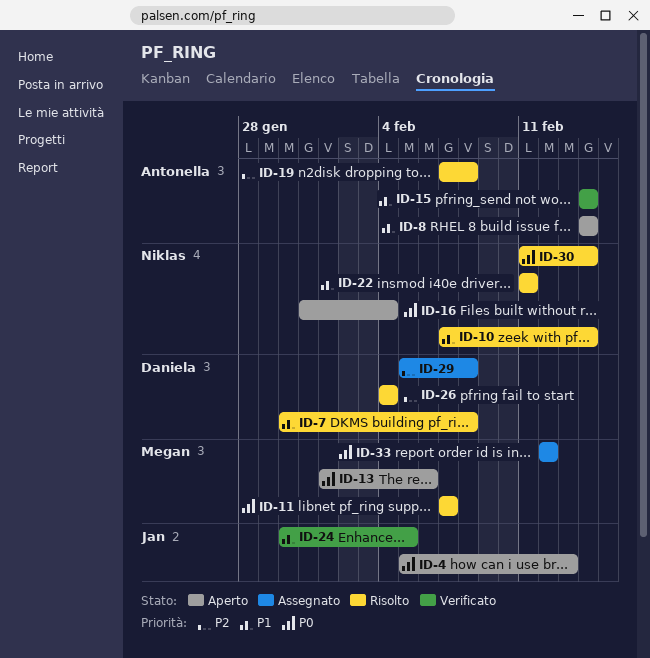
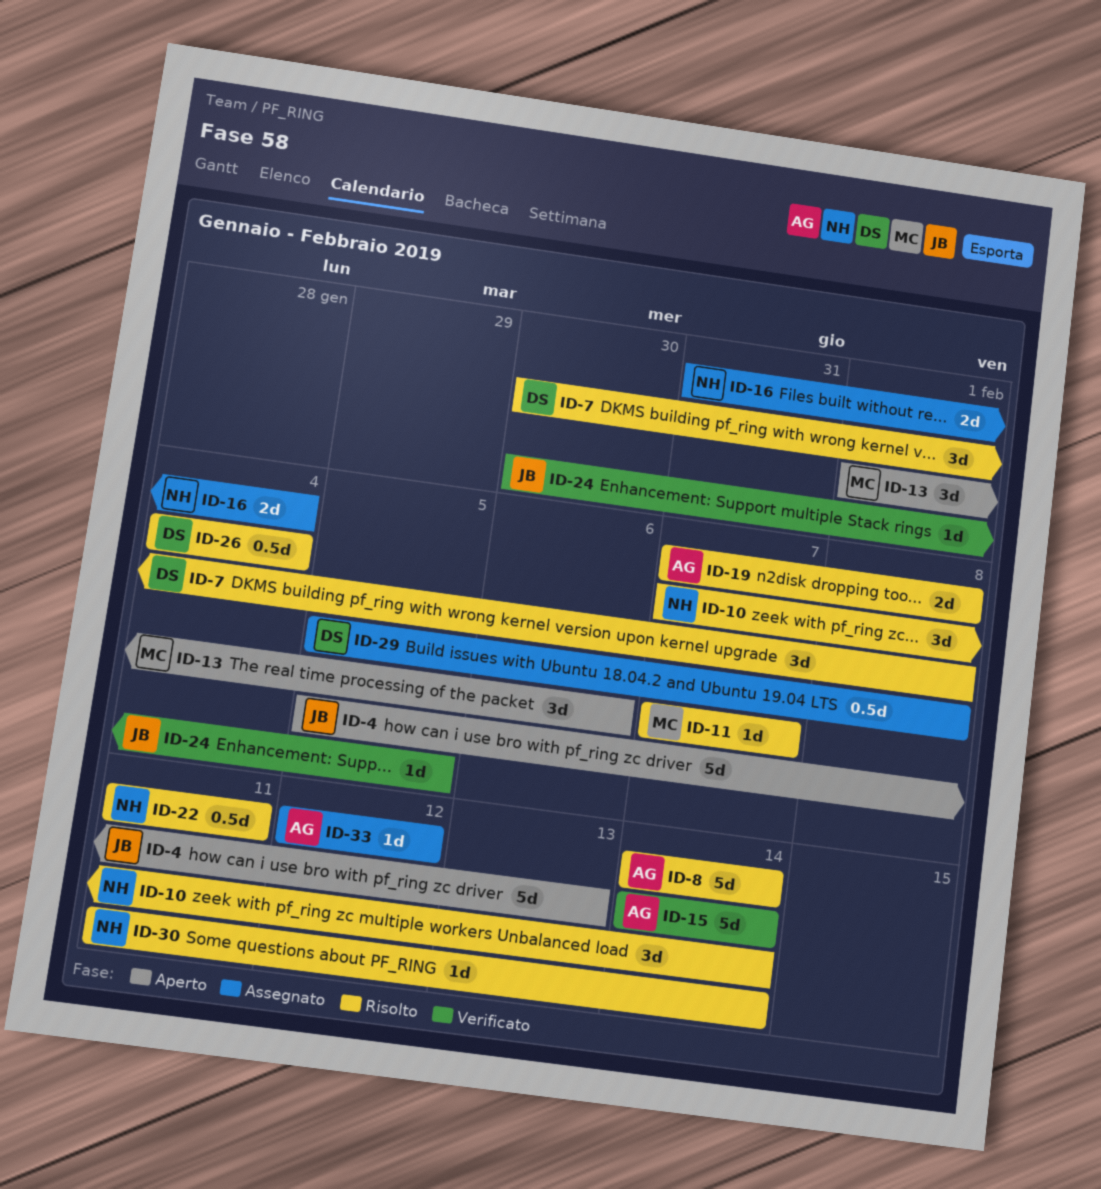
ID-8, status: Aperto -> Risolto
ID-16, status: Aperto -> Assegnato
ID-33, owner: Megan -> Antonella

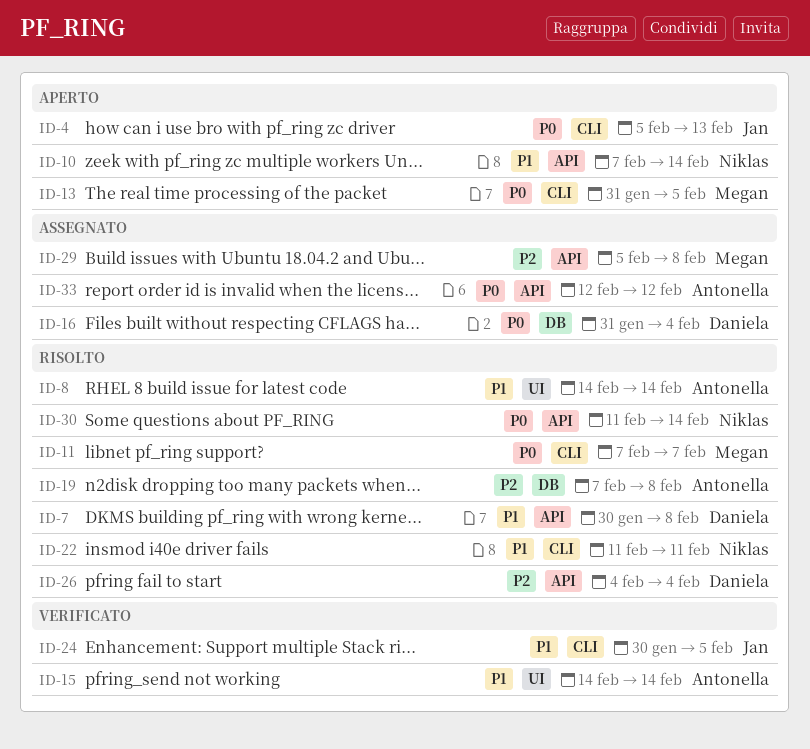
ID-10, status: Risolto -> Aperto
ID-13, start: Feb 1 -> Jan 31
ID-13, due: Feb 6 -> Feb 5
ID-16, owner: Niklas -> Daniela
ID-29, owner: Daniela -> Megan

